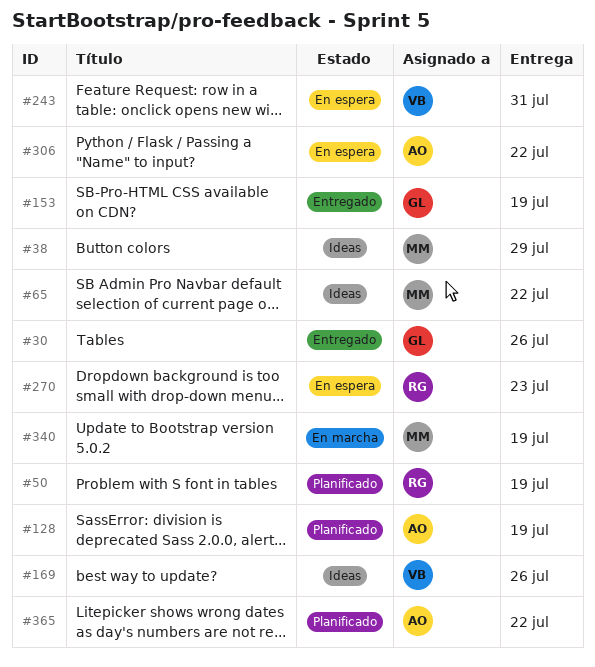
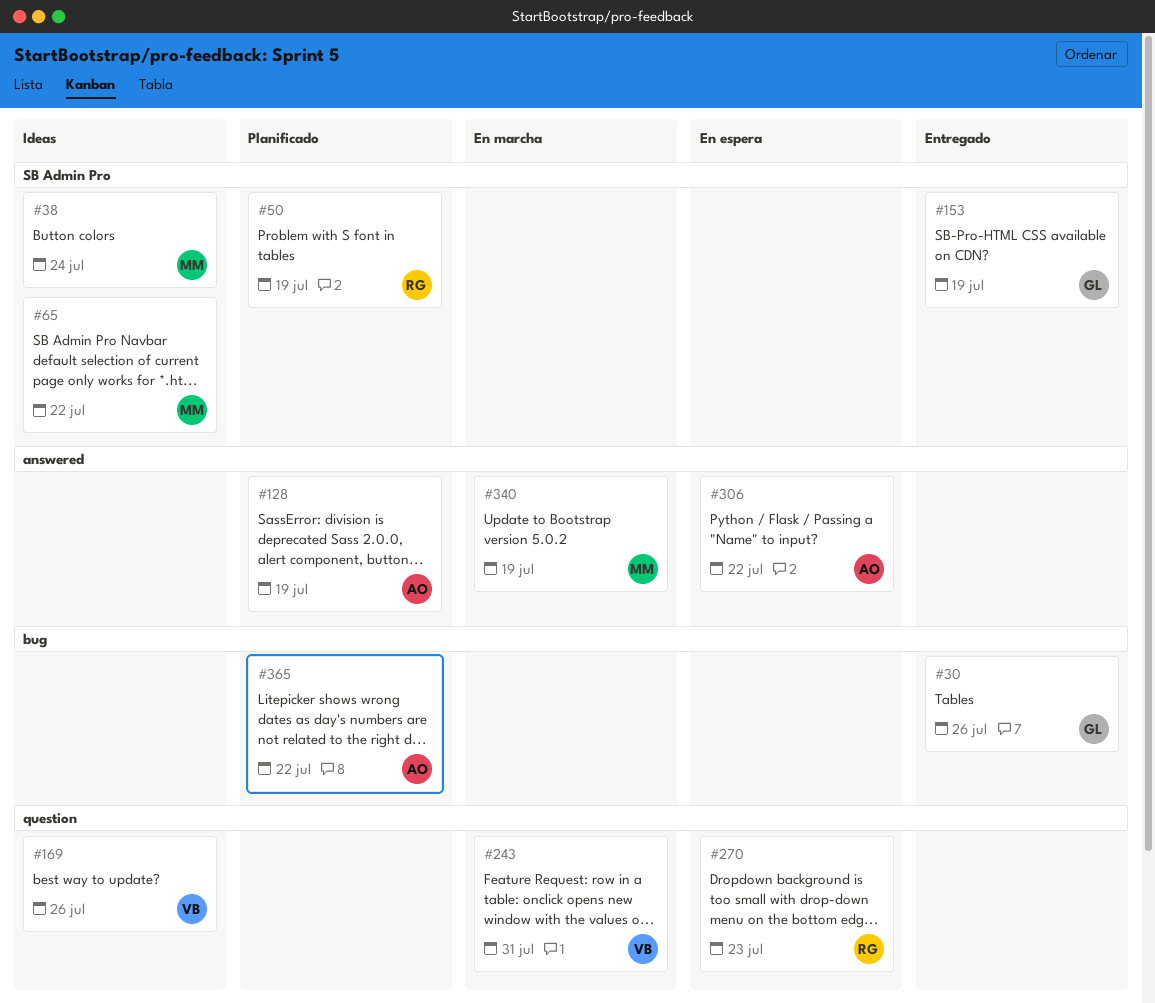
#38, due: Jul 29 -> Jul 24
#243, status: En espera -> En marcha

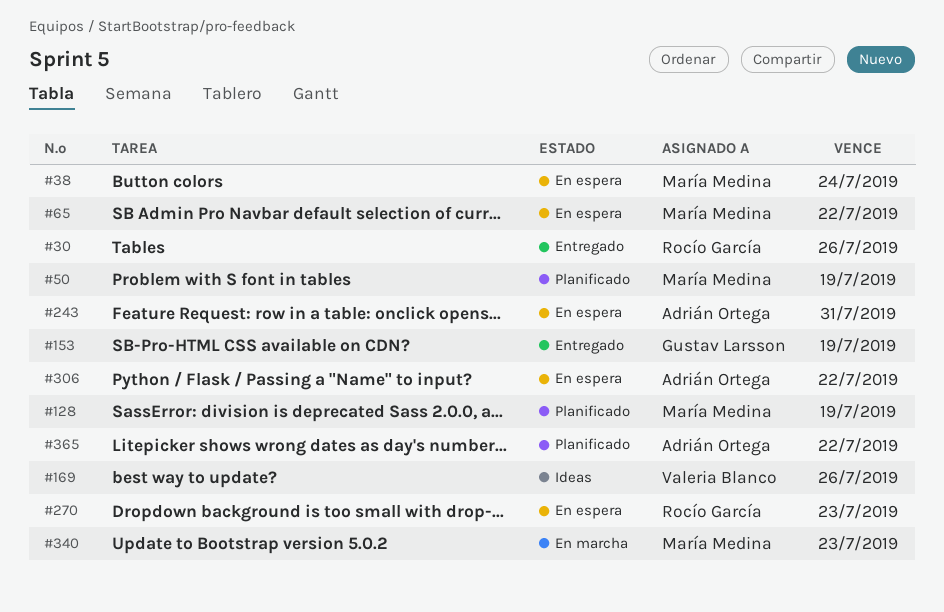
#30, owner: Gustav Larsson -> Rocío García
#38, status: Ideas -> En espera
#50, owner: Rocío García -> María Medina
#65, status: Ideas -> En espera
#128, owner: Adrián Ortega -> María Medina
#243, status: En marcha -> En espera
#243, owner: Valeria Blanco -> Adrián Ortega
#340, due: Jul 19 -> Jul 23

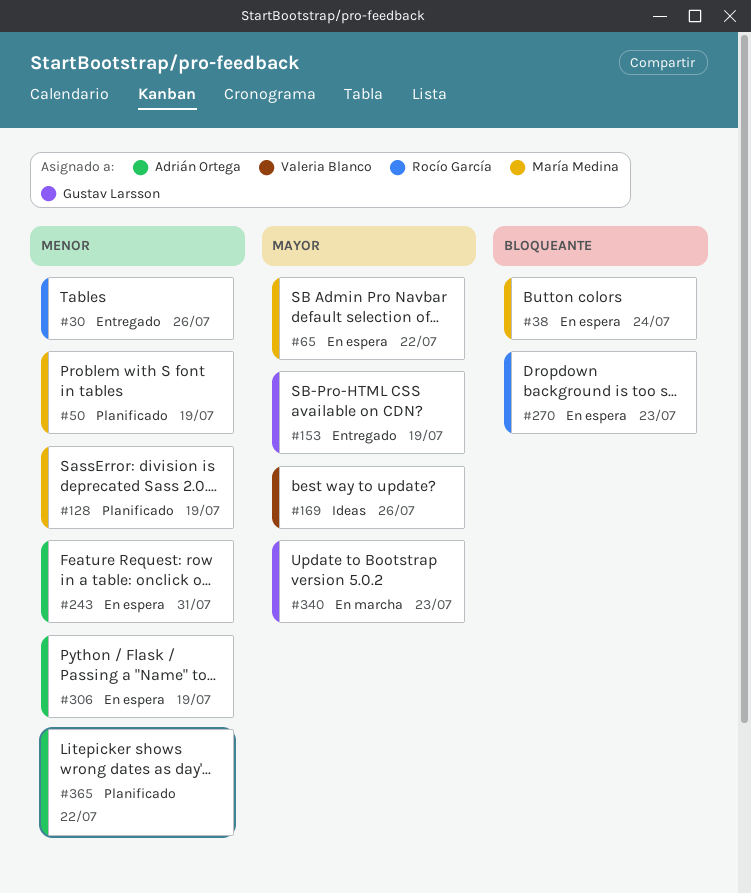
#306, due: Jul 22 -> Jul 19
#340, owner: María Medina -> Gustav Larsson

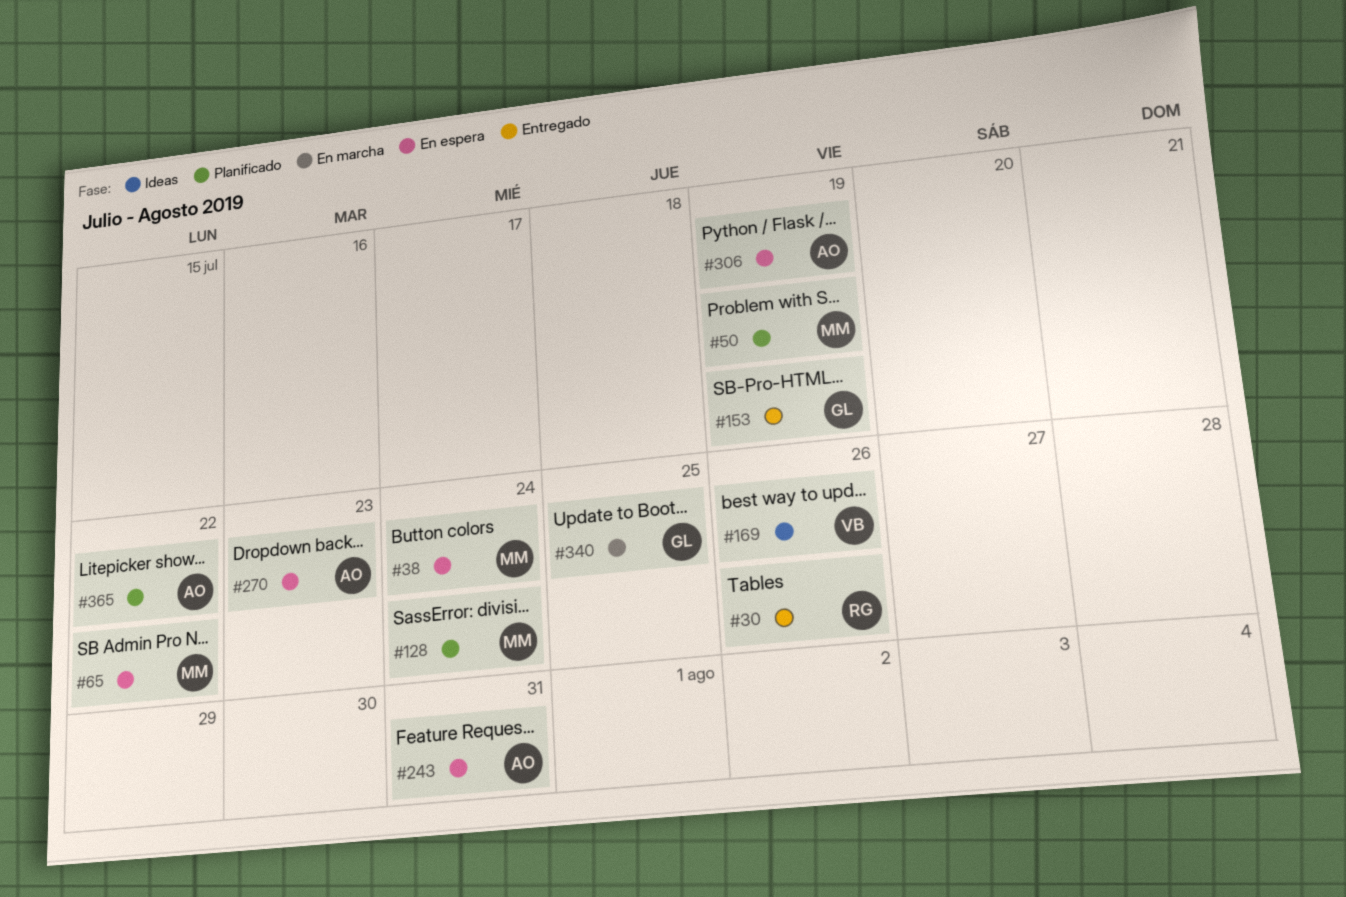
#128, due: Jul 19 -> Jul 24
#270, owner: Rocío García -> Adrián Ortega
#340, due: Jul 23 -> Jul 25

